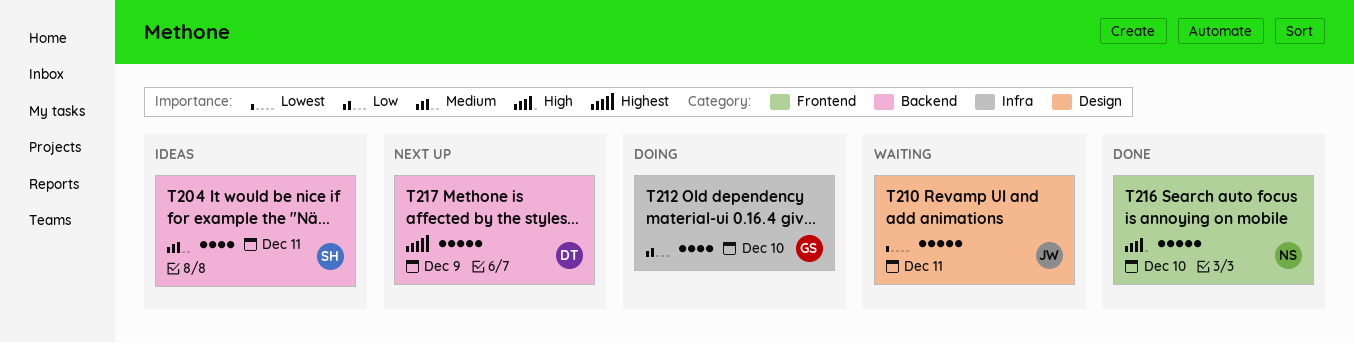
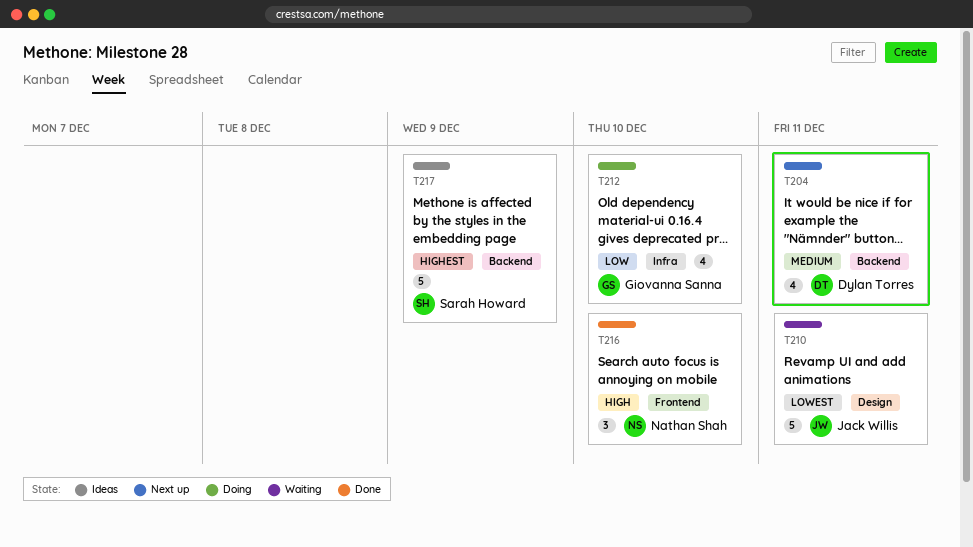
T204, status: Ideas -> Next up
T204, owner: Sarah Howard -> Dylan Torres
T216, estimate: 5 -> 3
T217, status: Next up -> Ideas
T217, owner: Dylan Torres -> Sarah Howard

